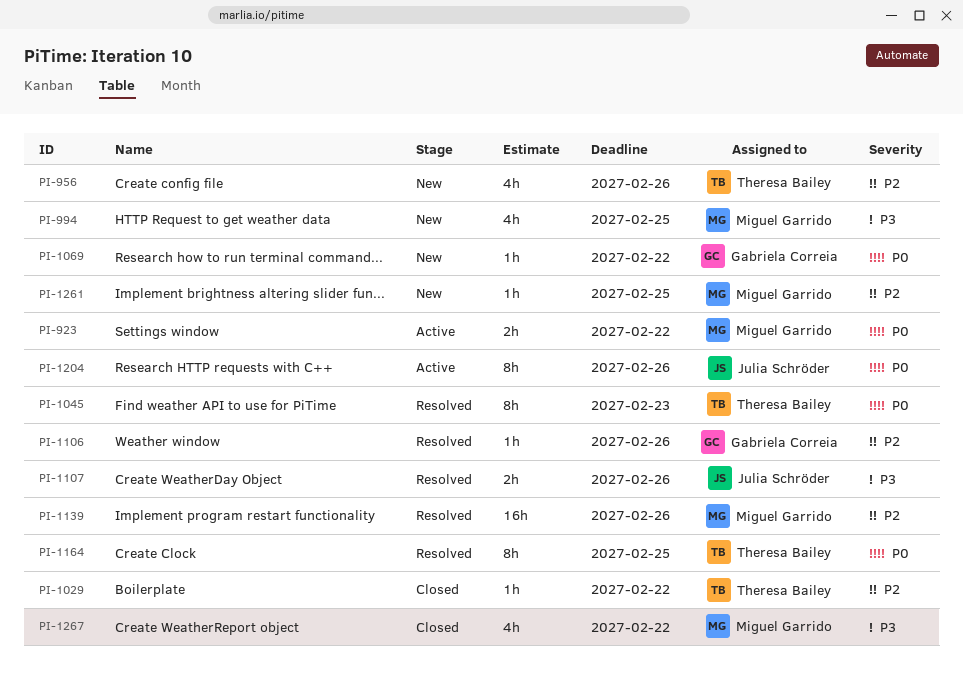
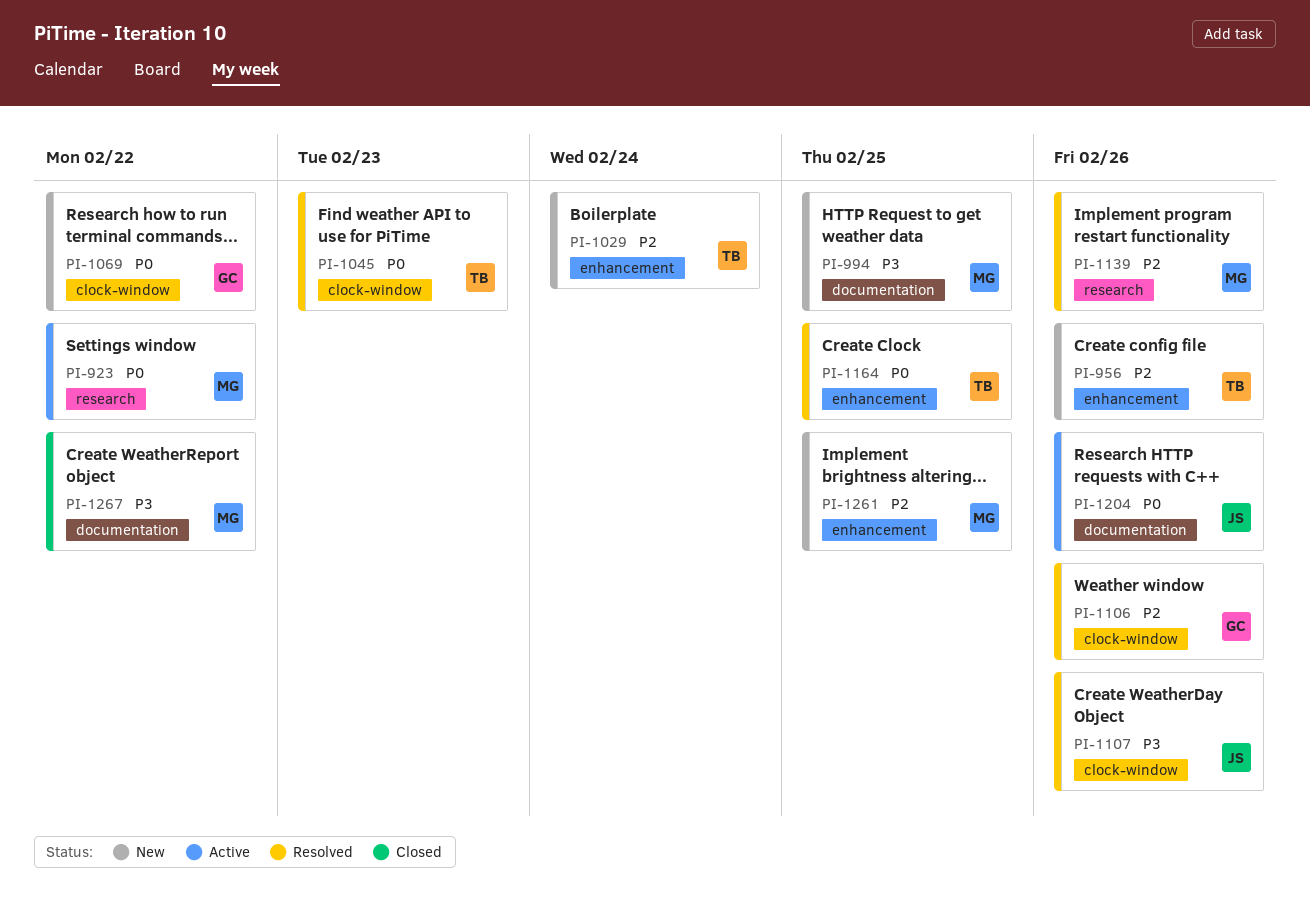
PI-1029, status: Closed -> New
PI-1029, due: Feb 22 -> Feb 24

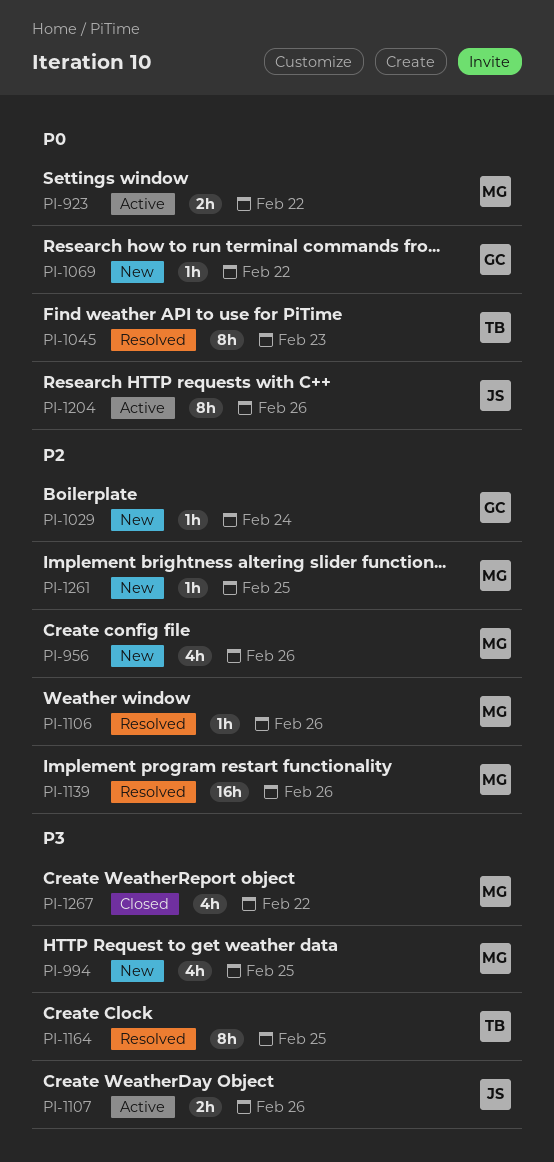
PI-956, owner: TB -> MG
PI-1029, owner: TB -> GC
PI-1106, owner: GC -> MG
PI-1107, status: Resolved -> Active
PI-1164, priority: P0 -> P3

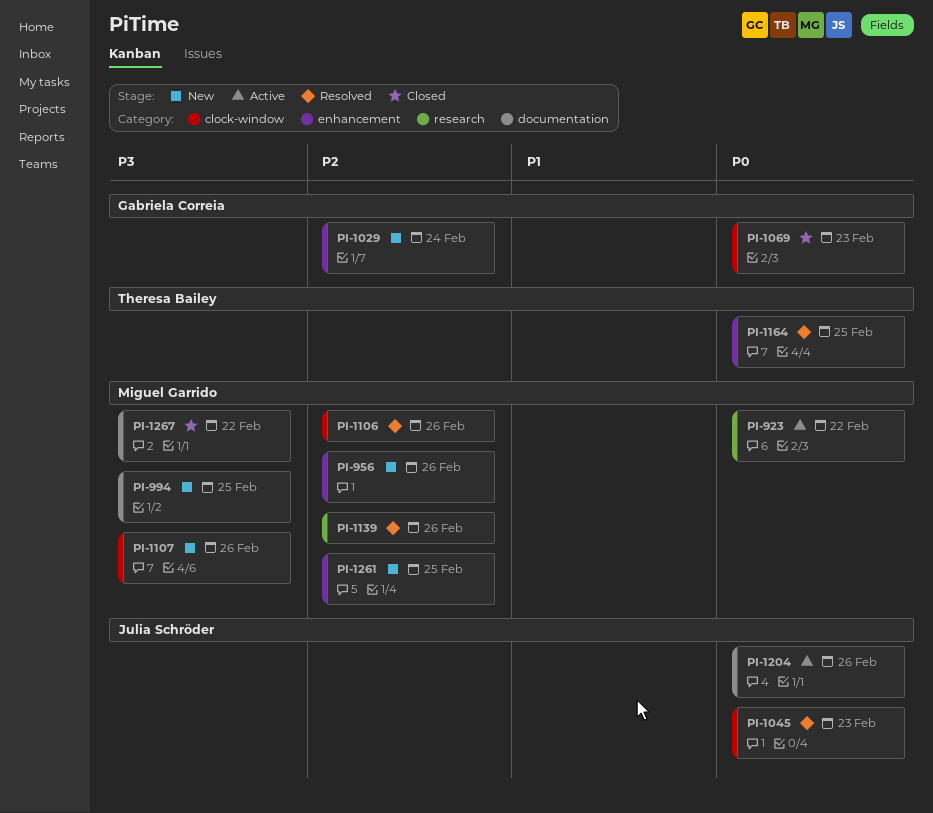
PI-1045, owner: Theresa Bailey -> Julia Schröder
PI-1069, status: New -> Closed
PI-1069, due: Feb 22 -> Feb 23
PI-1107, status: Active -> New
PI-1107, owner: Julia Schröder -> Miguel Garrido
PI-1164, priority: P3 -> P0

